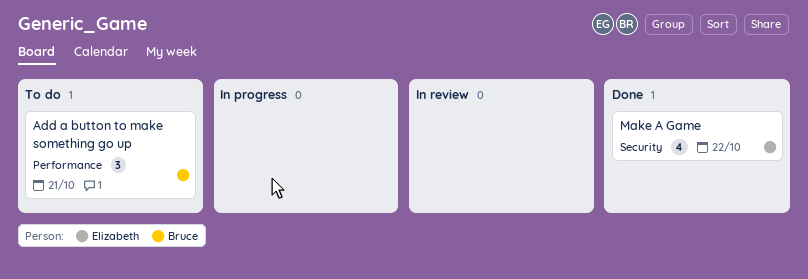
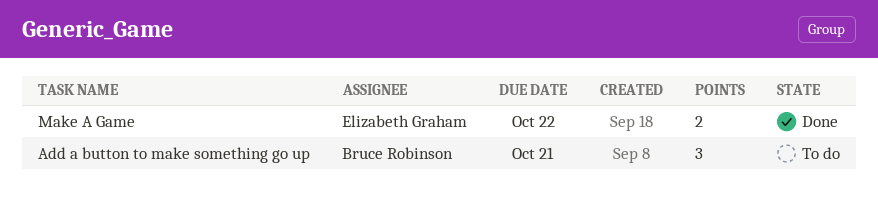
Make A Game, estimate: 4 -> 2

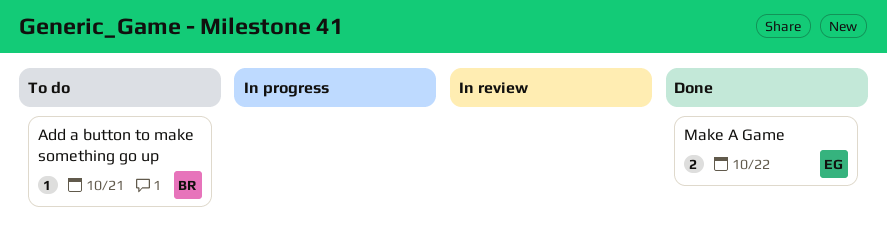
Add a button to make something go up, estimate: 3 -> 1

